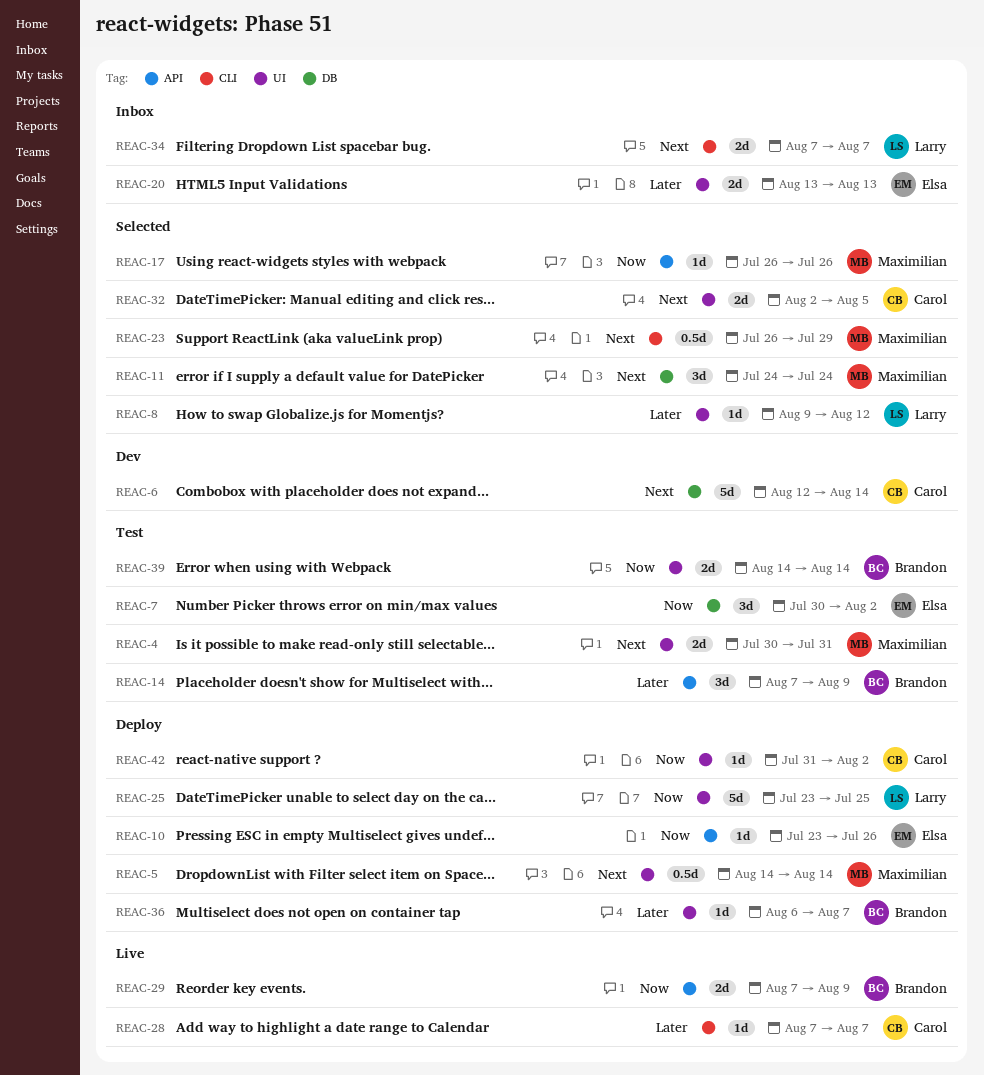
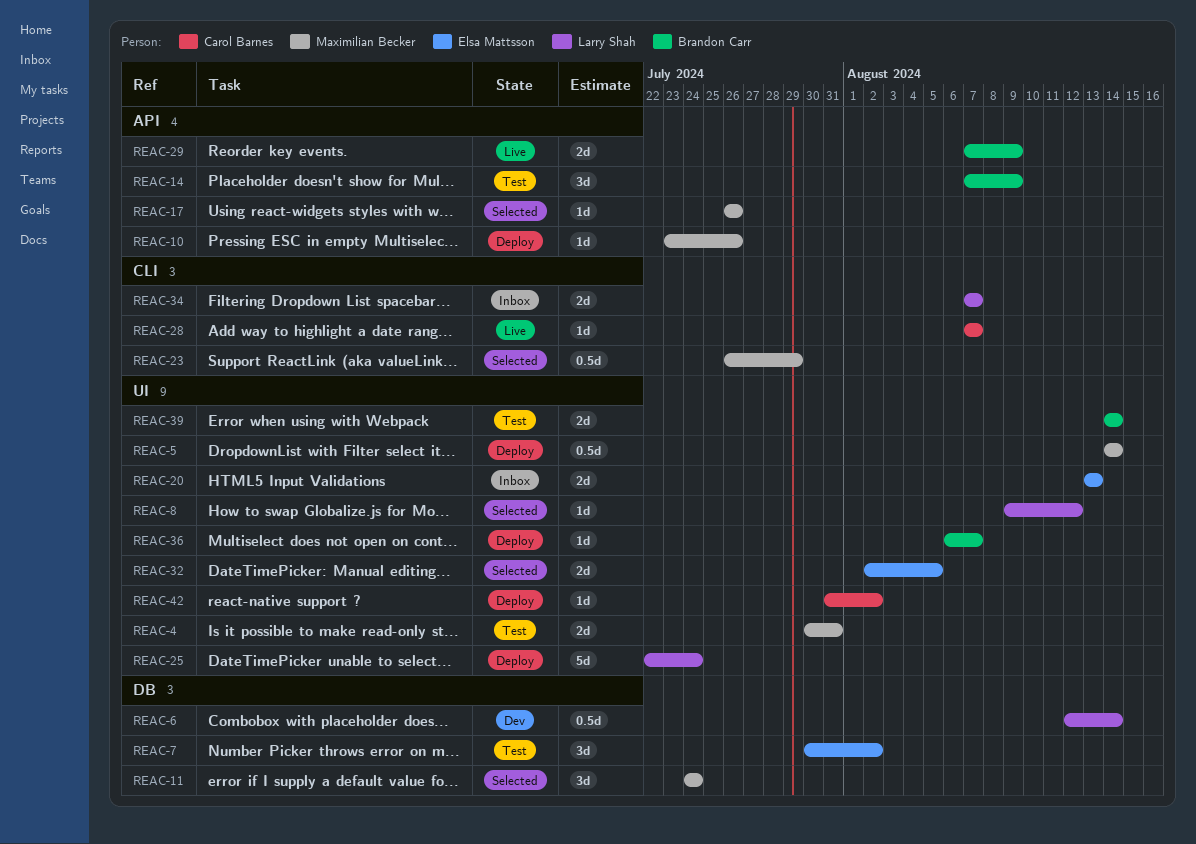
REAC-6, owner: Carol Barnes -> Larry Shah
REAC-6, estimate: 5d -> 0.5d
REAC-10, owner: Elsa Mattsson -> Maximilian Becker
REAC-25, start: Jul 23 -> Jul 22
REAC-25, due: Jul 25 -> Jul 24
REAC-32, owner: Carol Barnes -> Elsa Mattsson

